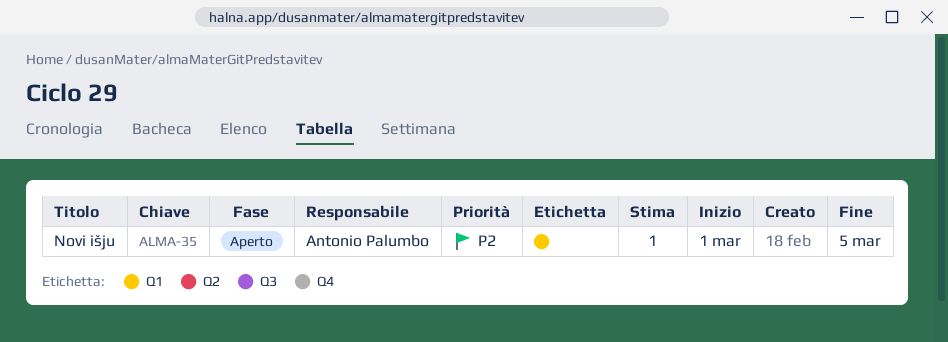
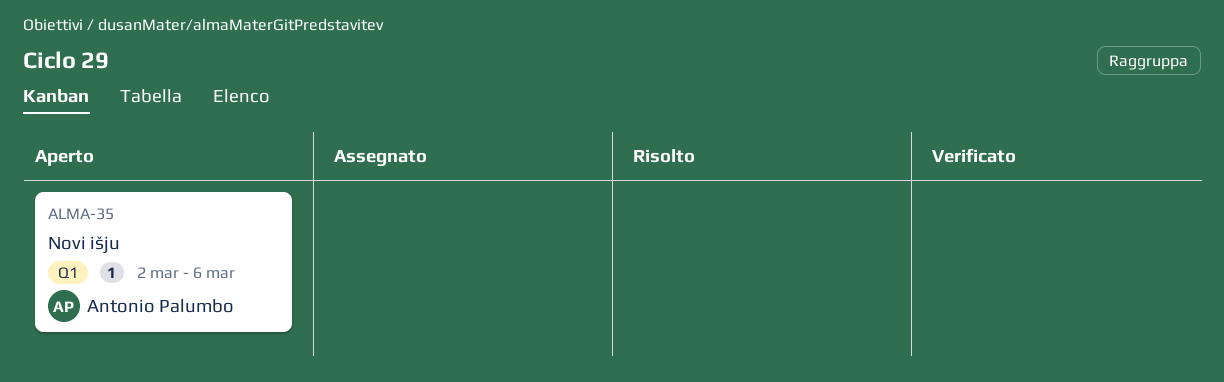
ALMA-35, start: Mar 1 -> Mar 2
ALMA-35, due: Mar 5 -> Mar 6

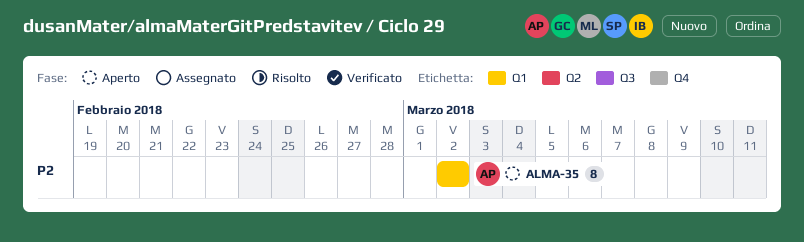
ALMA-35, estimate: 1 -> 8
ALMA-35, due: Mar 6 -> Mar 2

